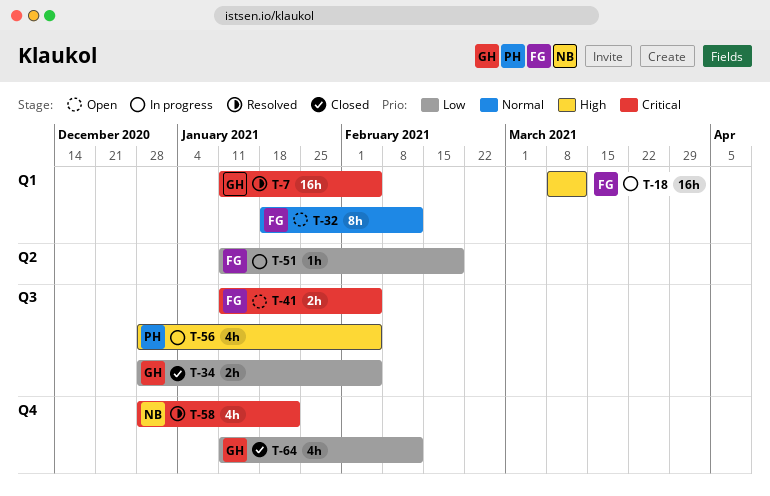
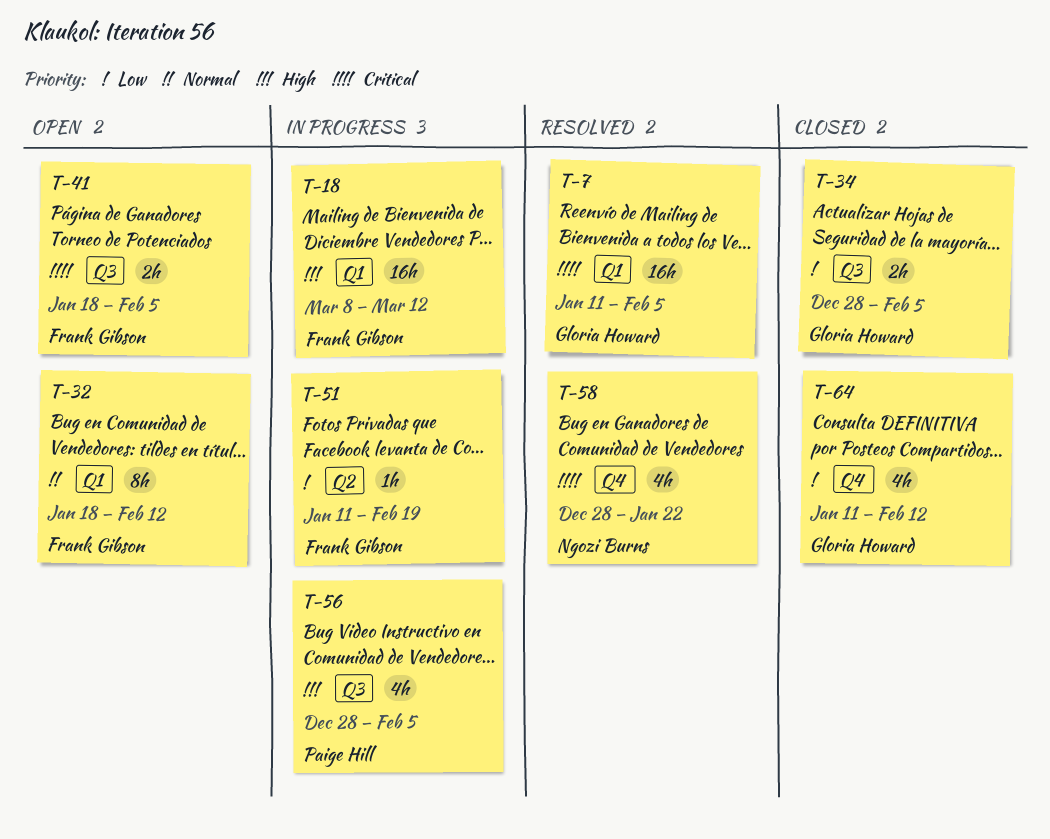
T-41, start: Jan 11 -> Jan 18

